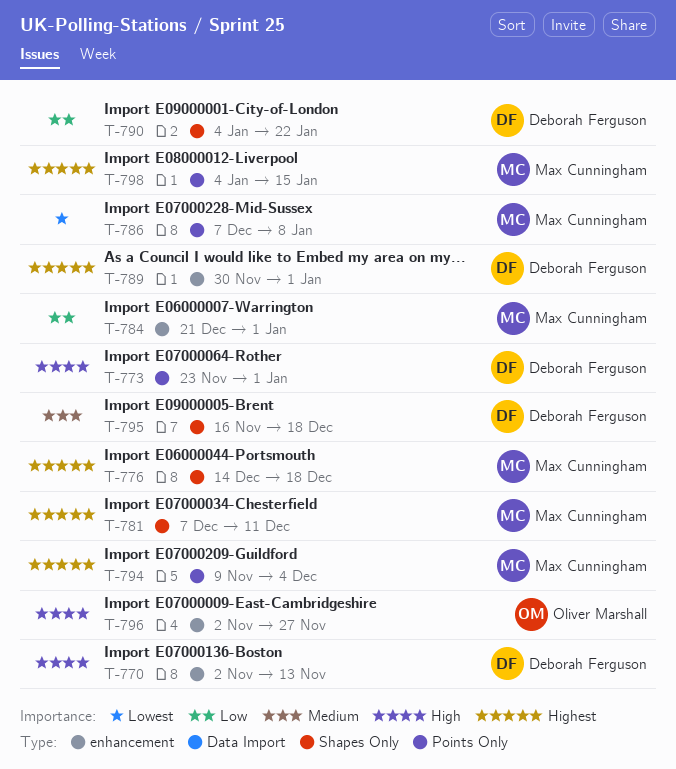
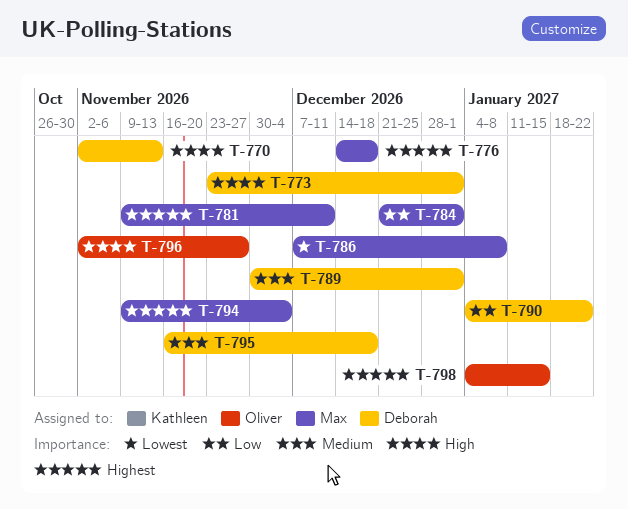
T-781, start: Dec 7 -> Nov 9
T-789, priority: Highest -> Medium
T-798, owner: Max Cunningham -> Oliver Marshall

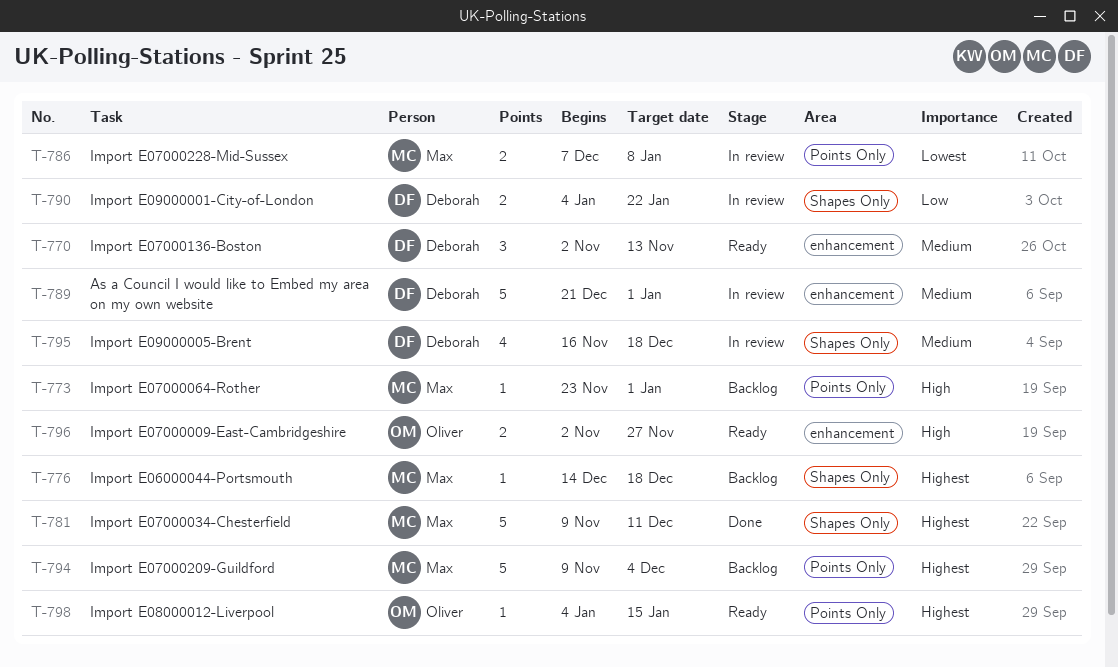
T-770, priority: High -> Medium
T-773, owner: Deborah -> Max
T-784: present -> none
T-789, start: Nov 30 -> Dec 21

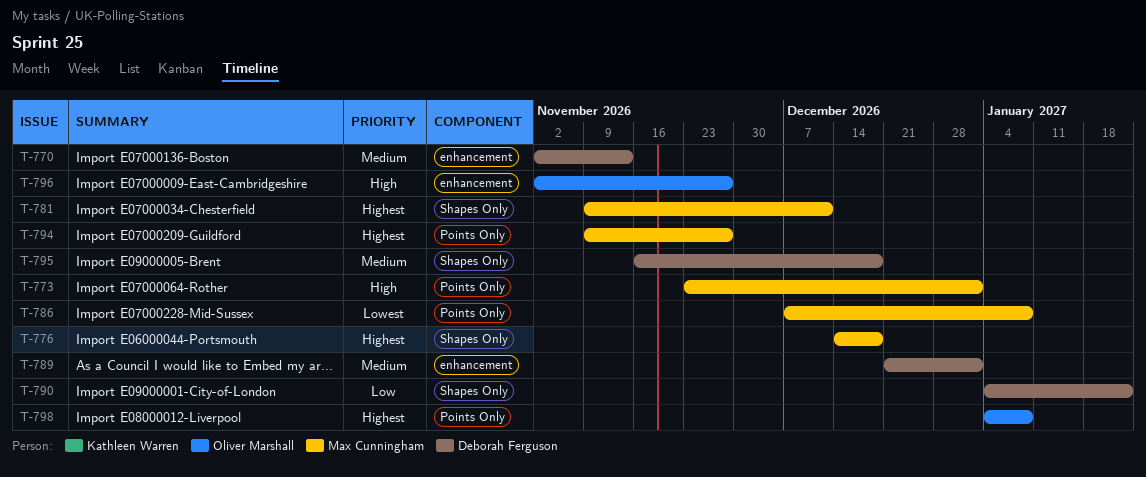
T-794, due: Dec 4 -> Nov 27
T-798, due: Jan 15 -> Jan 8

